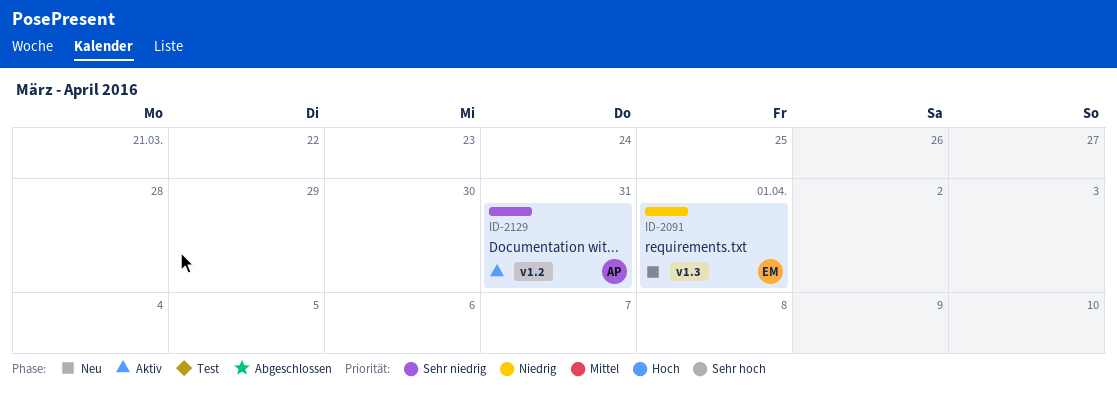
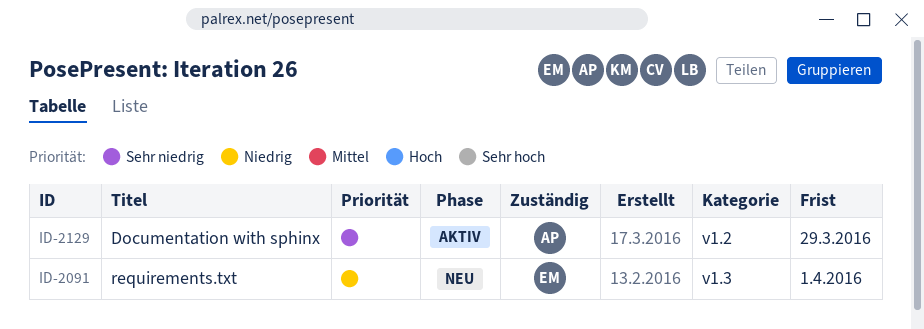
ID-2129, due: Mar 31 -> Mar 29

